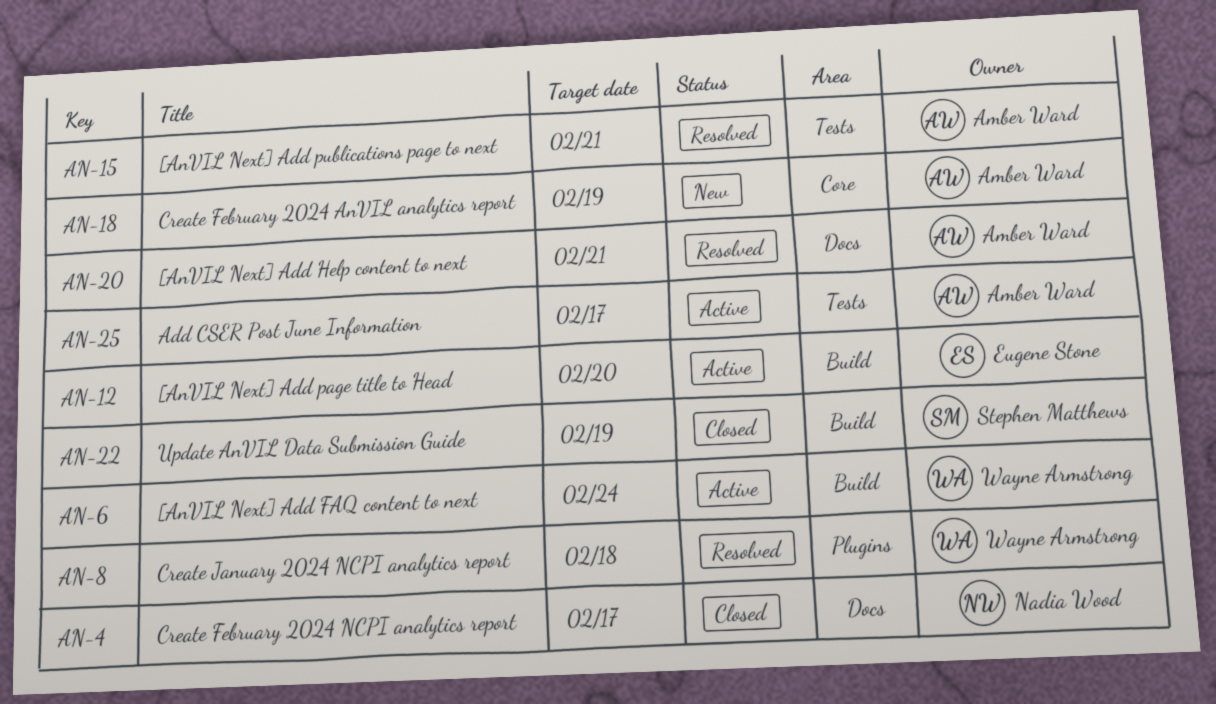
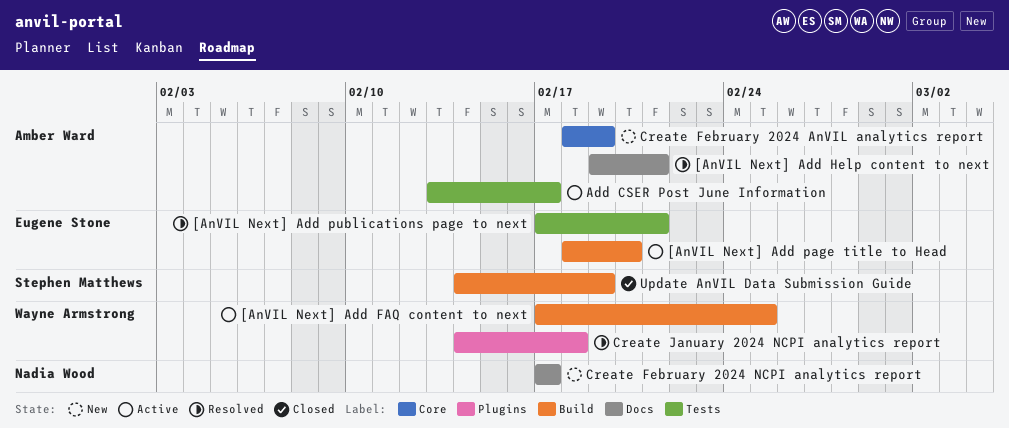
[AnVIL Next] Add FAQ content to next, due: Feb 24 -> Feb 25
[AnVIL Next] Add publications page to next, owner: Amber Ward -> Eugene Stone
Create February 2024 NCPI analytics report, status: Closed -> New

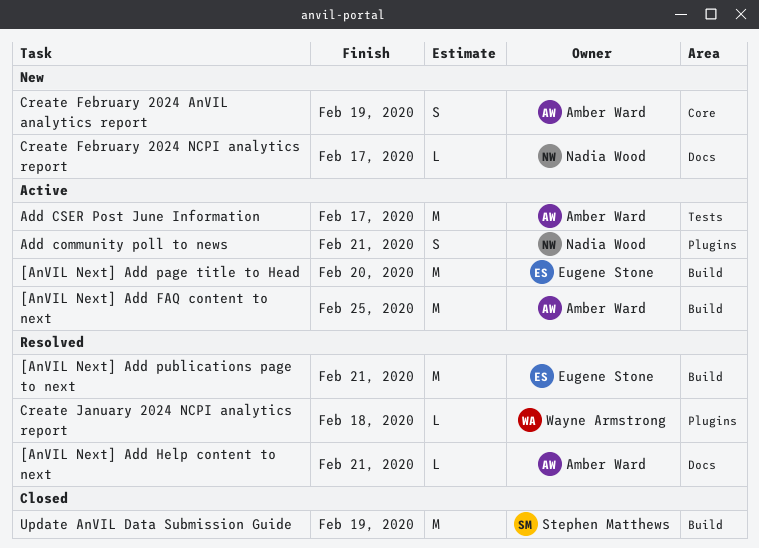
[AnVIL Next] Add FAQ content to next, owner: Wayne Armstrong -> Amber Ward
[AnVIL Next] Add publications page to next, label: Tests -> Build
Add community poll to news: none -> present

